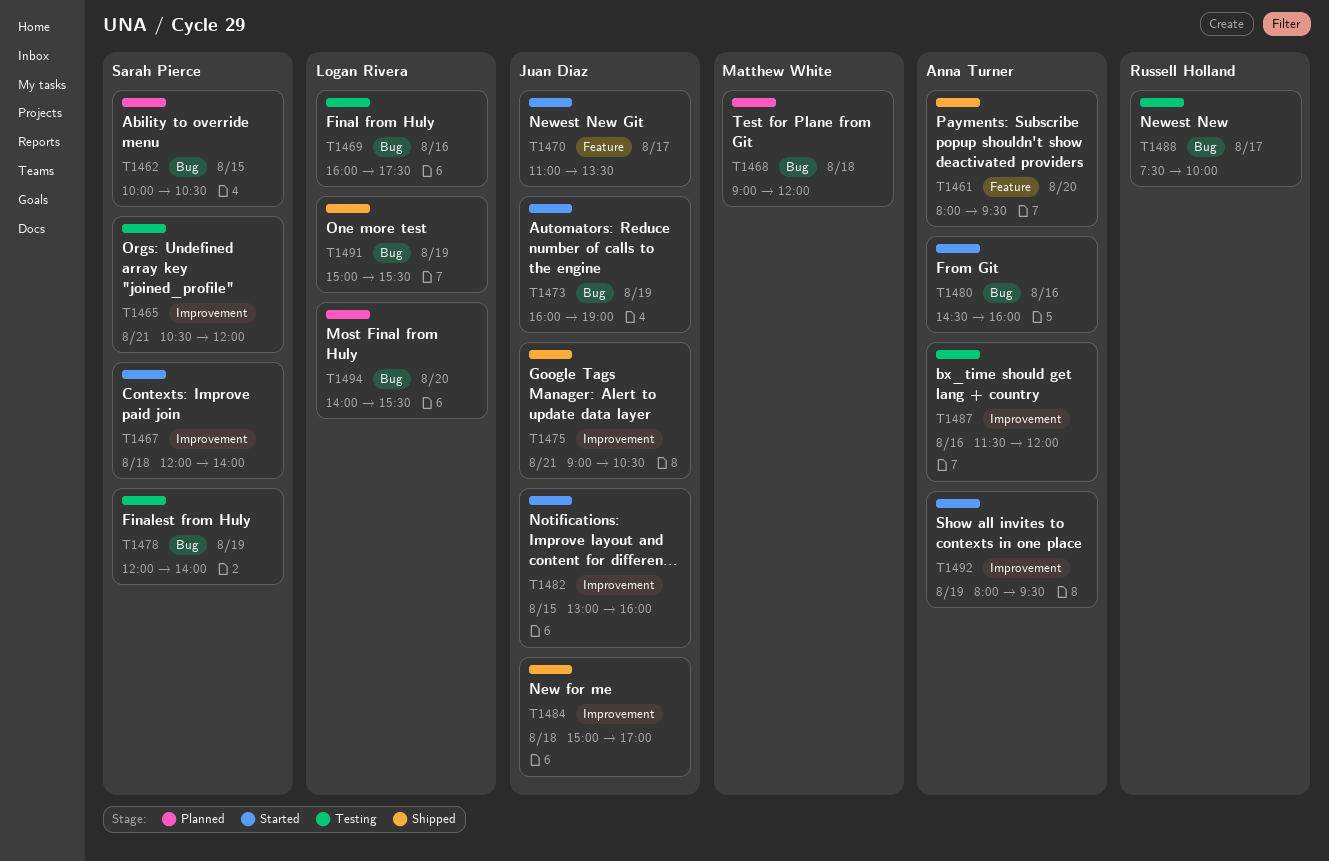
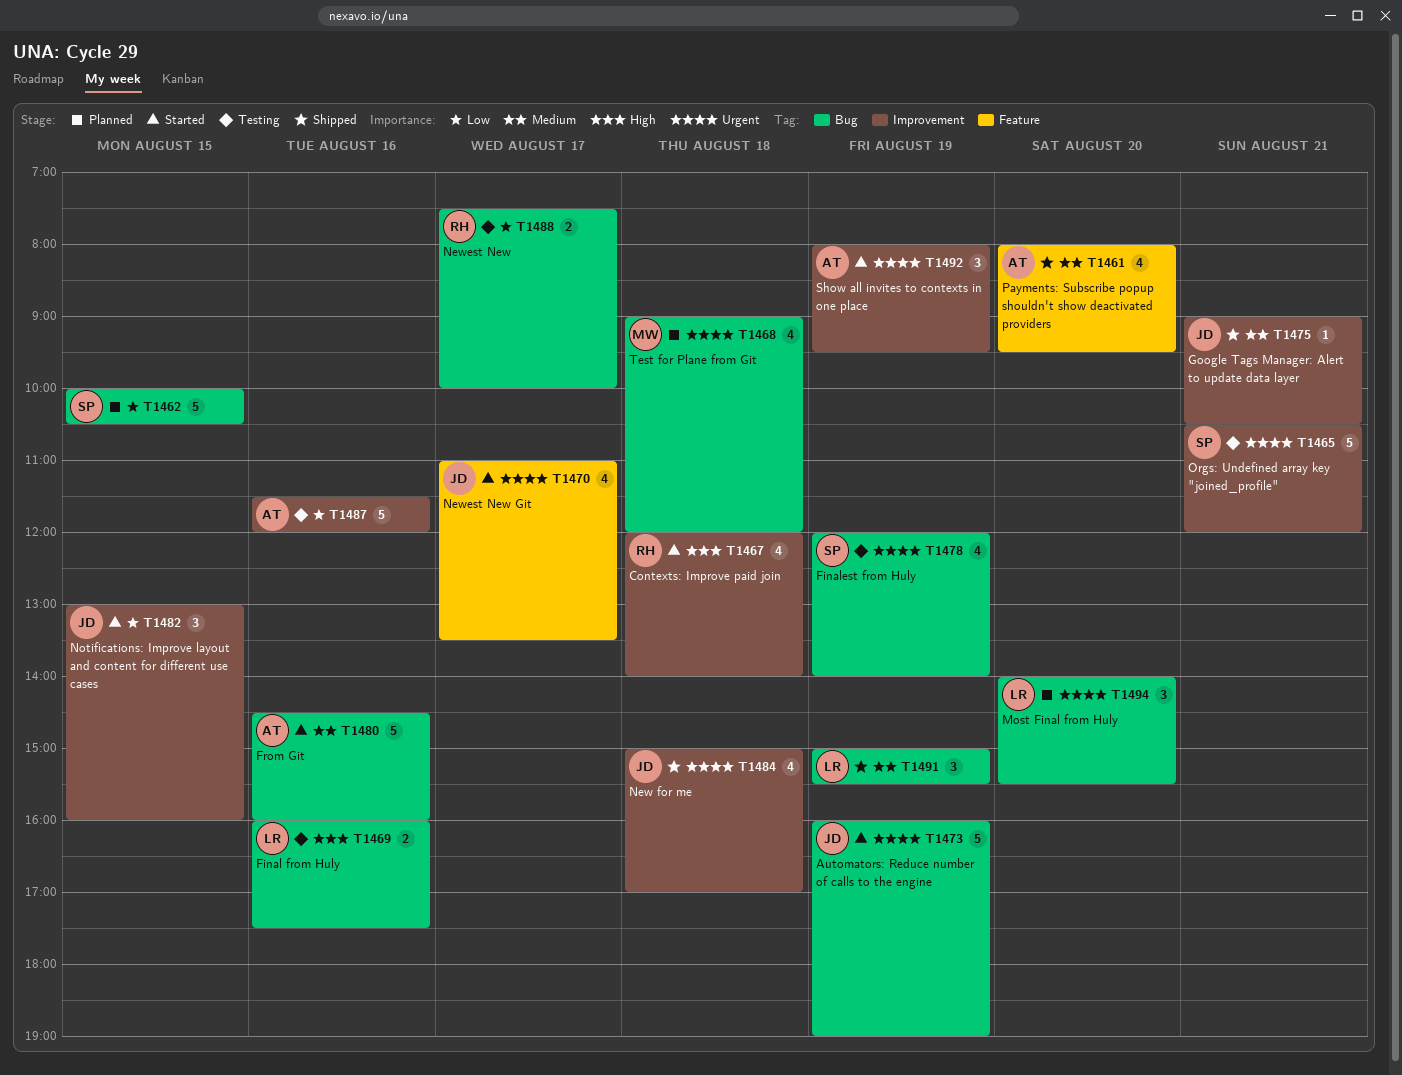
T1467, owner: Sarah Pierce -> Russell Holland

